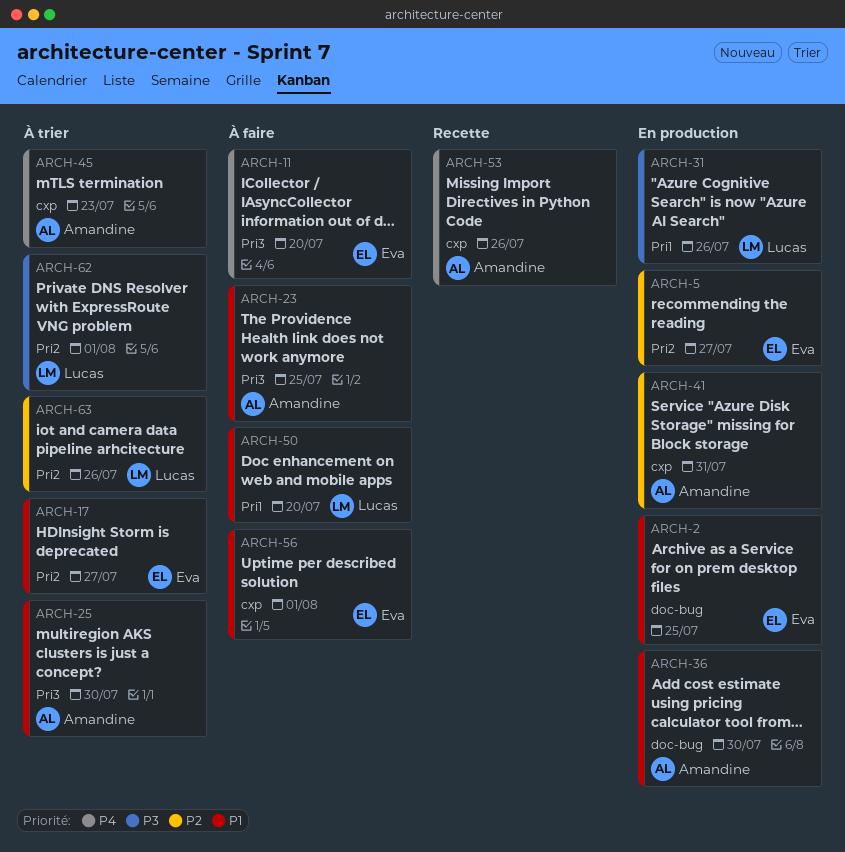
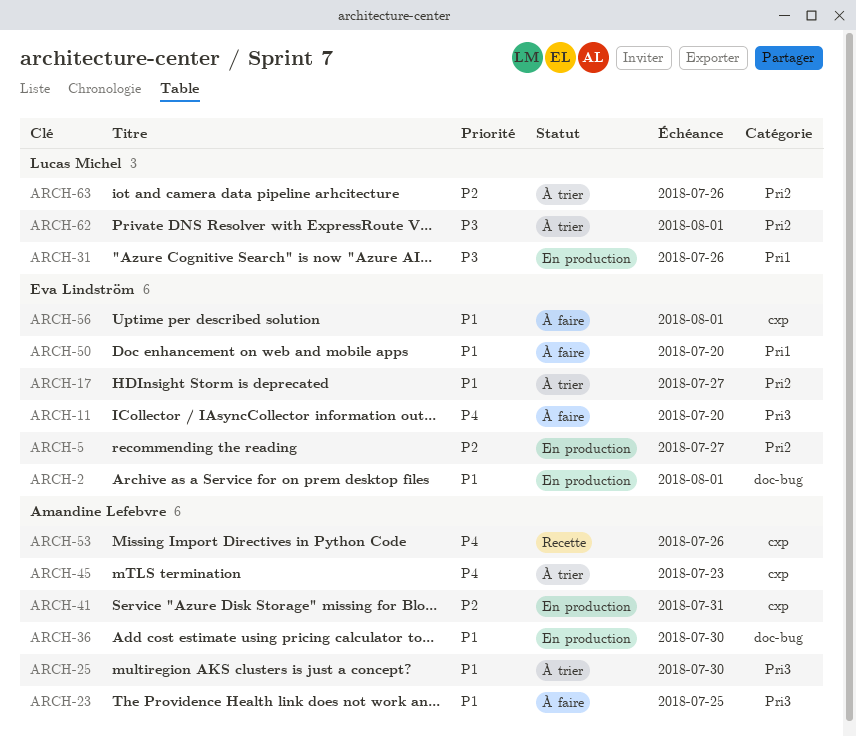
ARCH-2, due: Jul 25 -> Aug 1
ARCH-50, owner: Lucas Michel -> Eva Lindström

